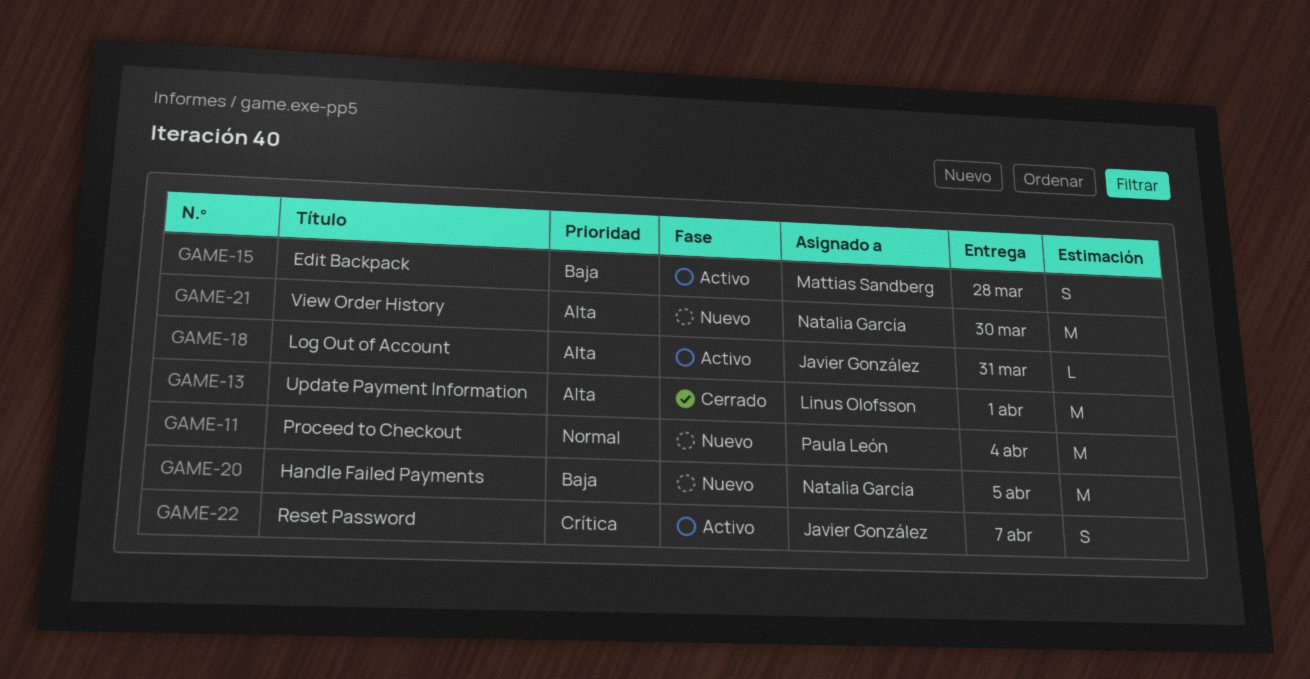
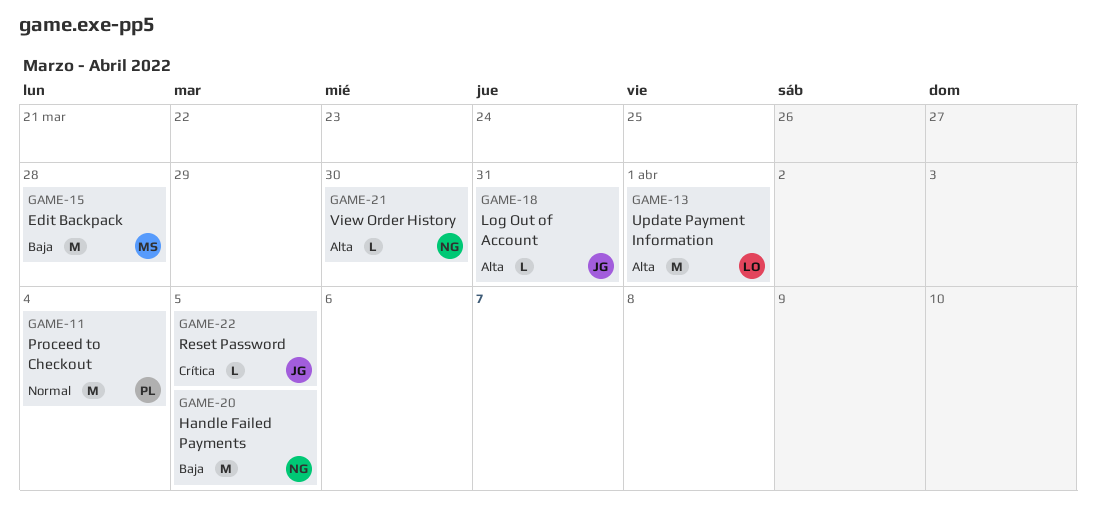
GAME-15, estimate: S -> M
GAME-21, estimate: M -> L
GAME-22, estimate: S -> L
GAME-22, due: Apr 7 -> Apr 5

